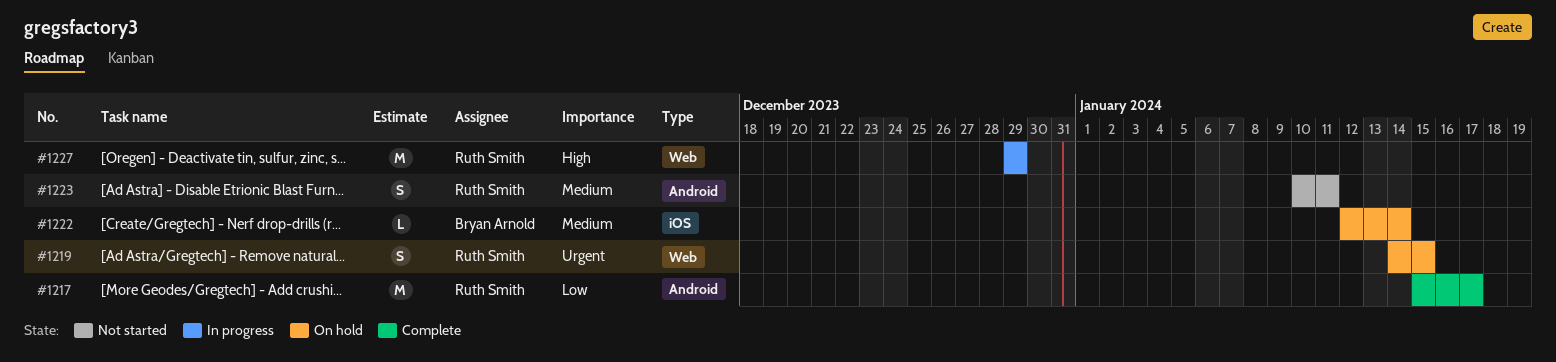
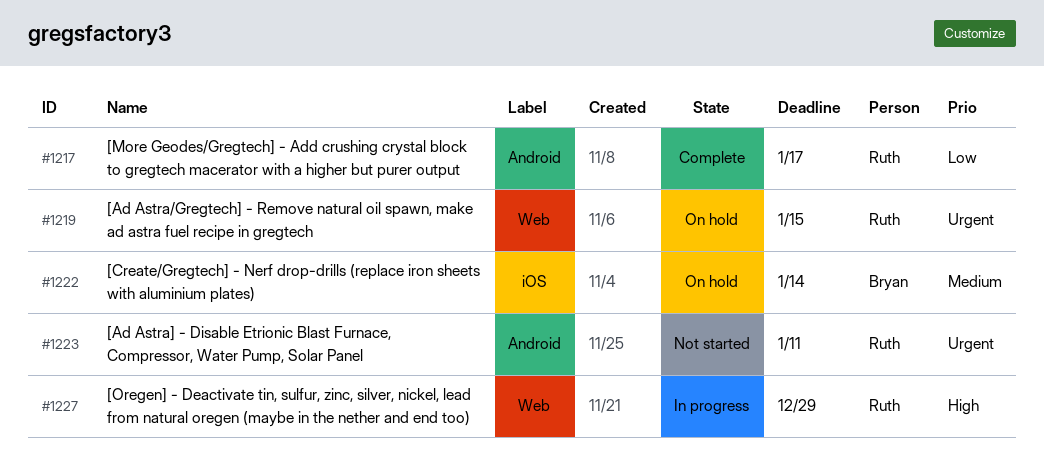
#1223, priority: Medium -> Urgent

